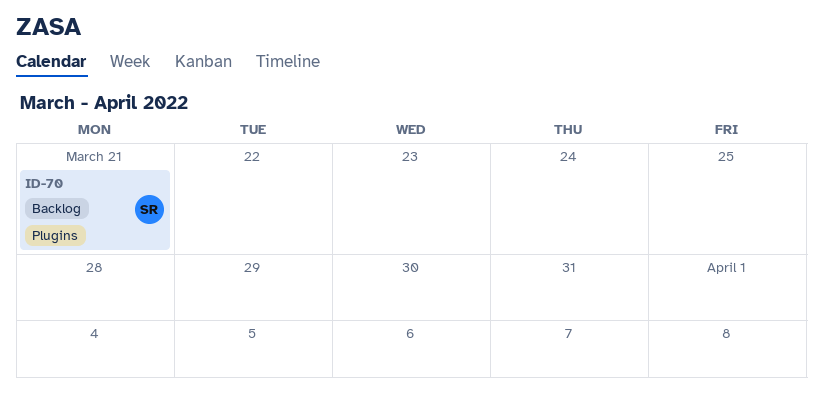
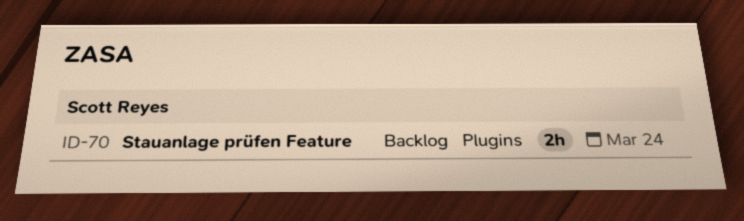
ID-70, due: Mar 21 -> Mar 24

